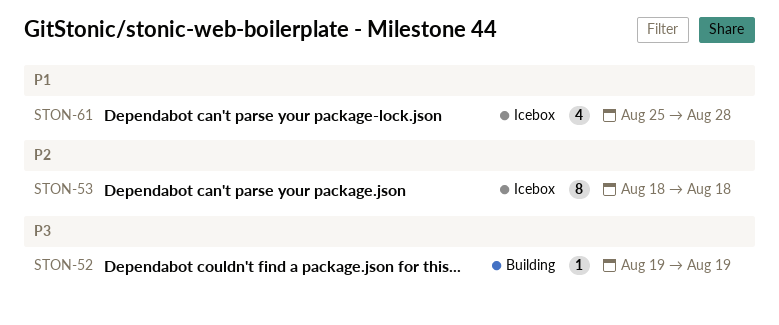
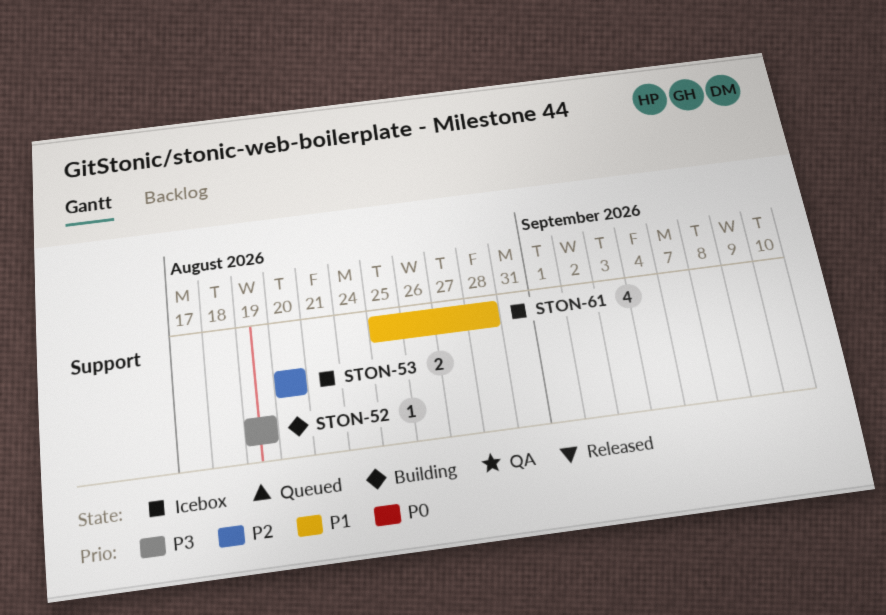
STON-53, estimate: 8 -> 2
STON-53, start: Aug 18 -> Aug 20
STON-53, due: Aug 18 -> Aug 20

